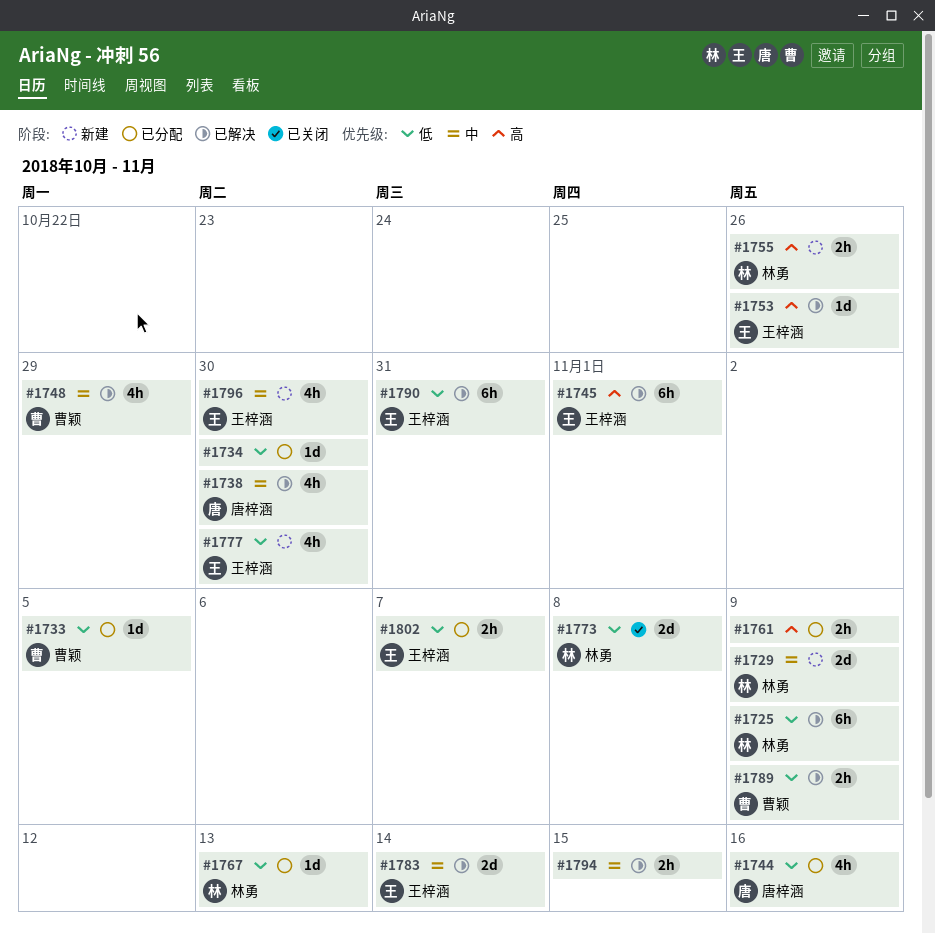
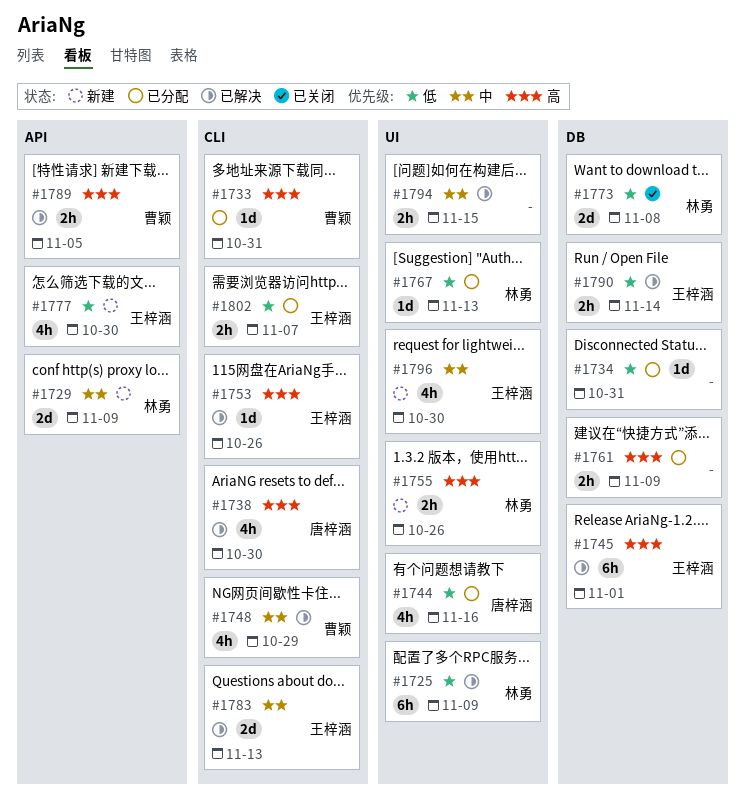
#1733, priority: 低 -> 高
#1733, due: Nov 5 -> Oct 31
#1734, due: Oct 30 -> Oct 31
#1738, priority: 中 -> 高
#1783, due: Nov 14 -> Nov 13
#1789, priority: 低 -> 高
#1789, due: Nov 9 -> Nov 5
#1790, estimate: 6h -> 2h
#1790, due: Oct 31 -> Nov 14

